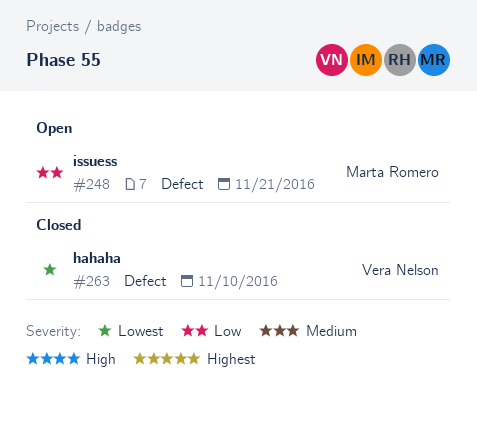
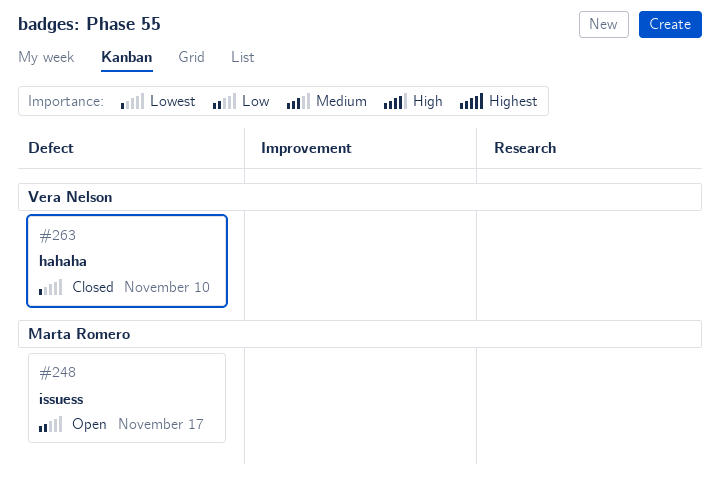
#248, due: Nov 21 -> Nov 17

